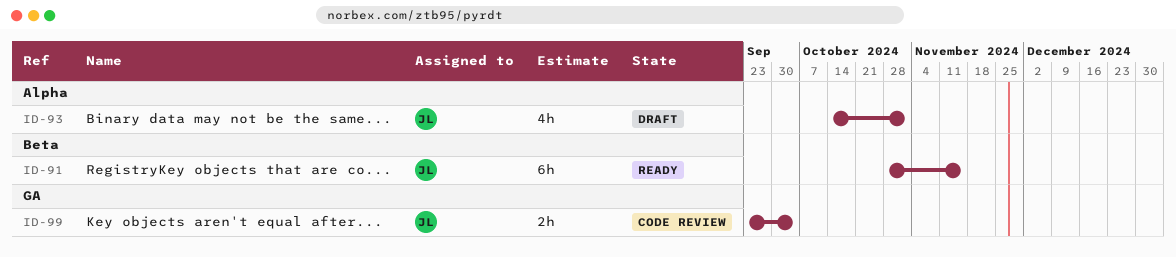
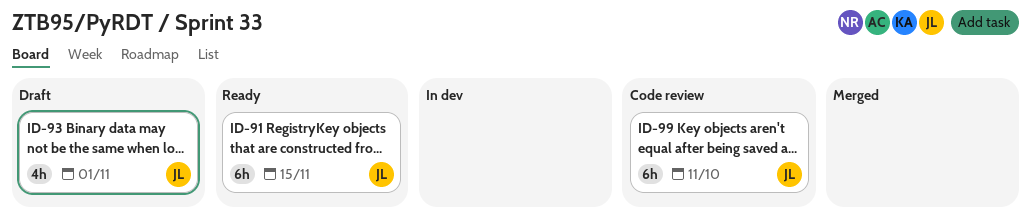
ID-99, estimate: 2h -> 6h
ID-99, due: Oct 4 -> Oct 11

